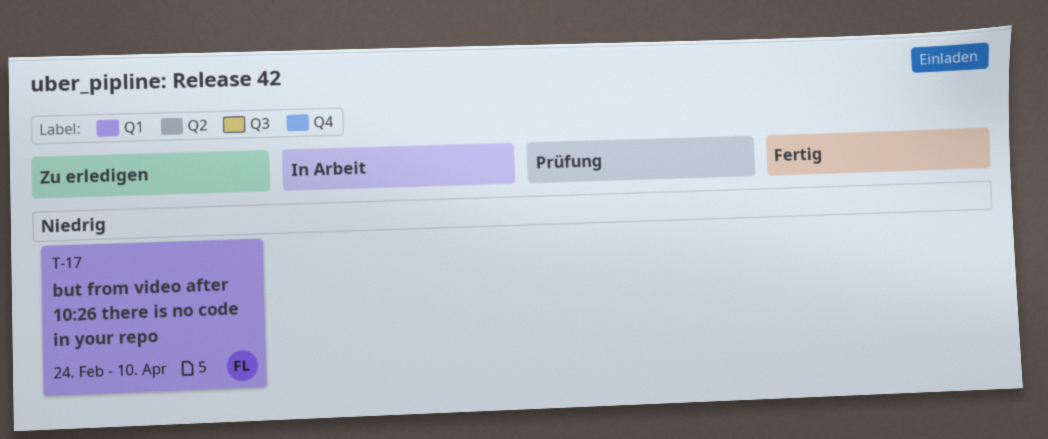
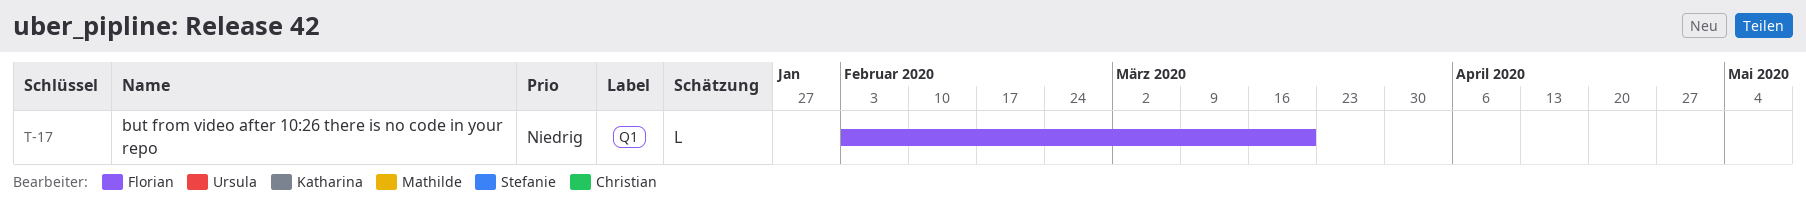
T-17, start: Feb 24 -> Feb 3
T-17, due: Apr 10 -> Mar 20

